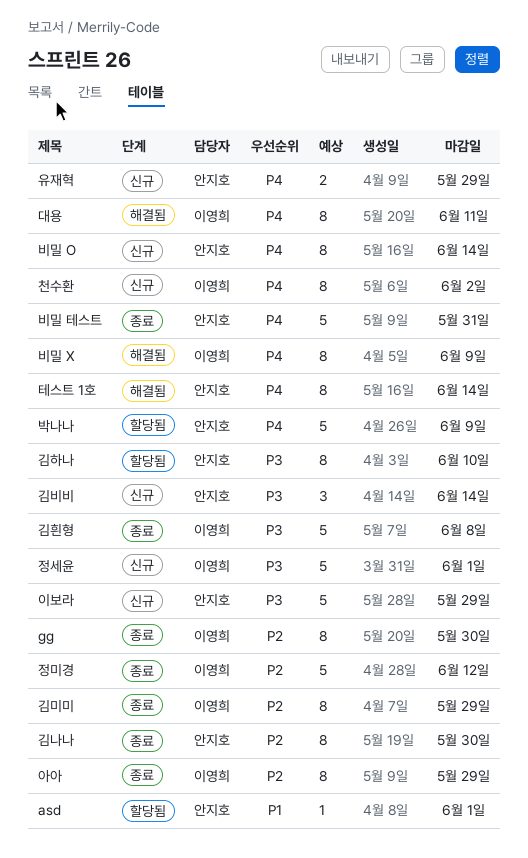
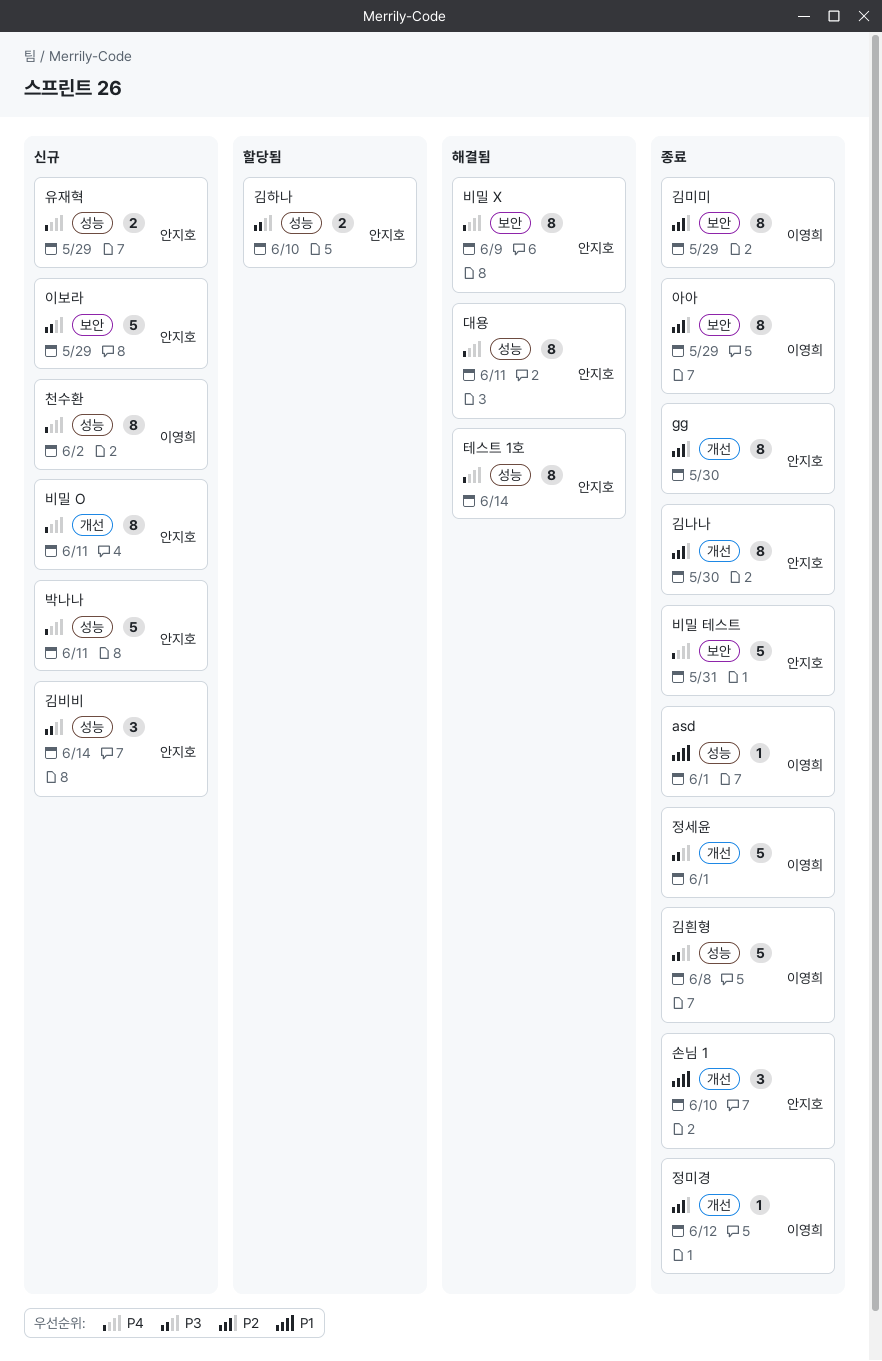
asd, status: 할당됨 -> 종료
asd, owner: 안지호 -> 이영희
gg, owner: 이영희 -> 안지호
김하나, estimate: 8 -> 2
대용, owner: 이영희 -> 안지호
박나나, status: 할당됨 -> 신규
박나나, due: Jun 9 -> Jun 11
비밀 O, due: Jun 14 -> Jun 11
비밀 X, owner: 이영희 -> 안지호
손님 1: none -> present
정미경, estimate: 5 -> 1
정세윤, status: 신규 -> 종료

